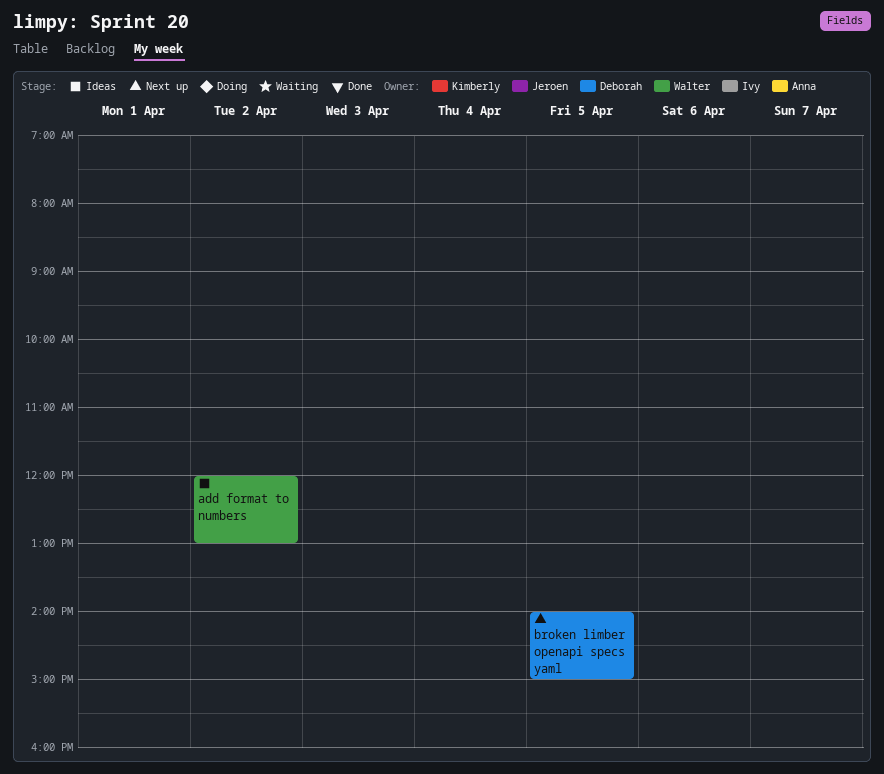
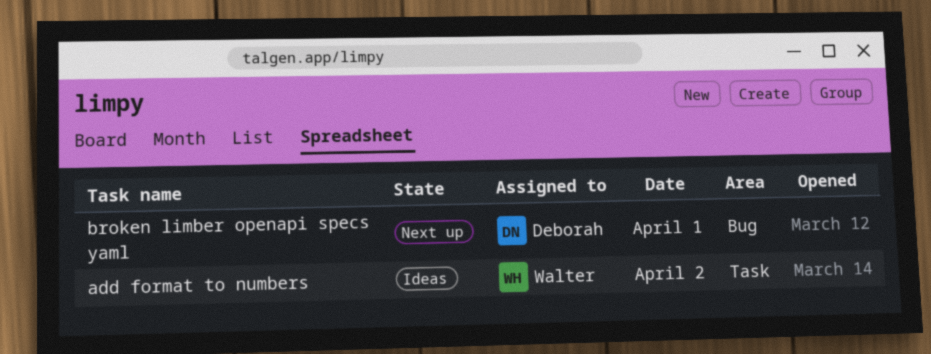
broken limber openapi specs yaml, day: Apr 5 -> Apr 1

